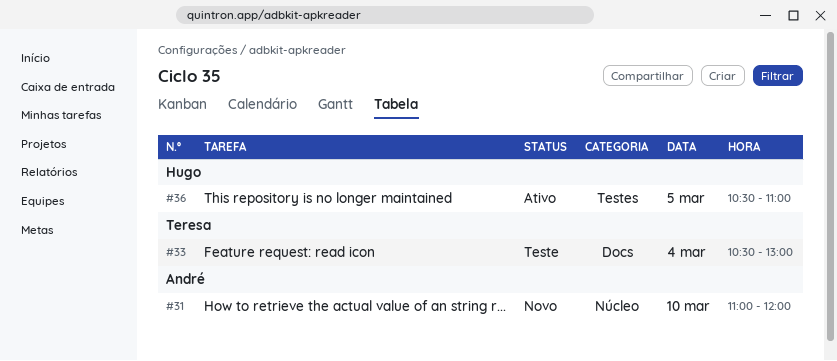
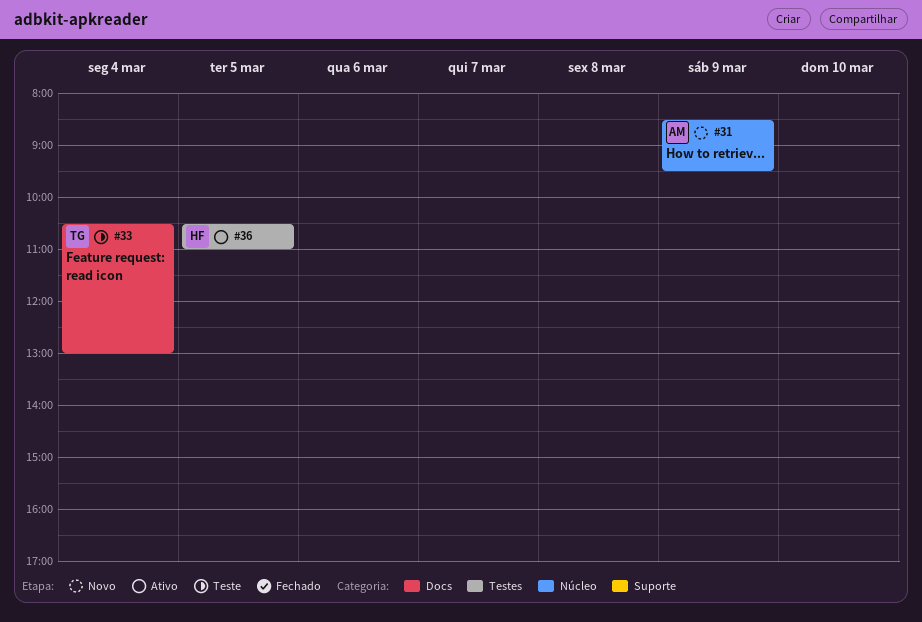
#31, day: Mar 10 -> Mar 9
#31, begins: 11:00 -> 08:30
#31, ends: 12:00 -> 09:30

